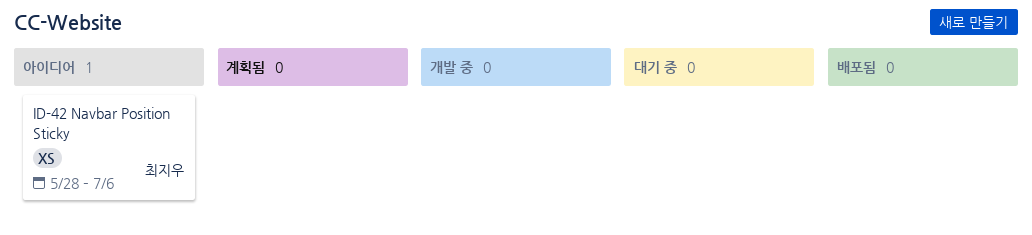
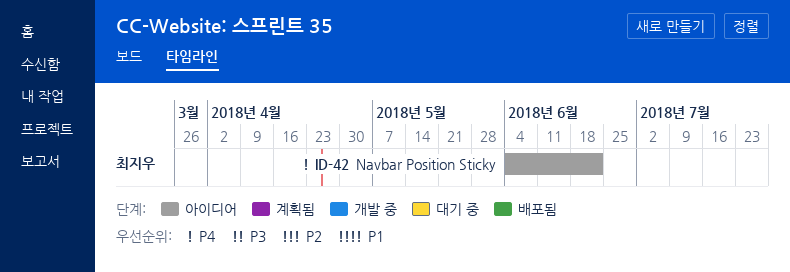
ID-42, start: May 28 -> Jun 4
ID-42, due: Jul 6 -> Jun 22

